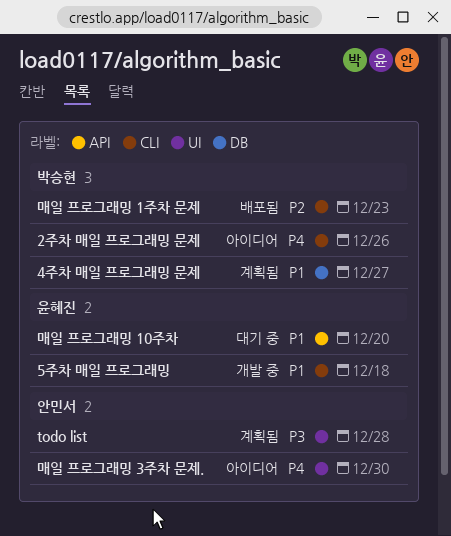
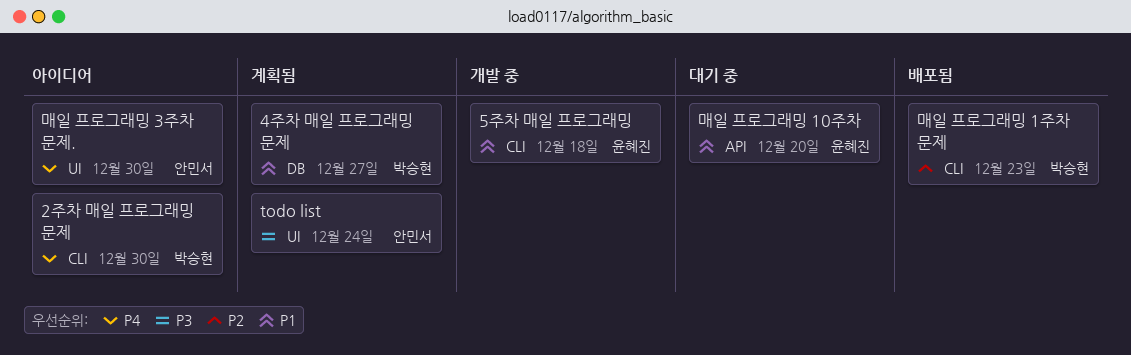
2주차 매일 프로그래밍 문제, due: Dec 26 -> Dec 30
todo list, due: Dec 28 -> Dec 24

